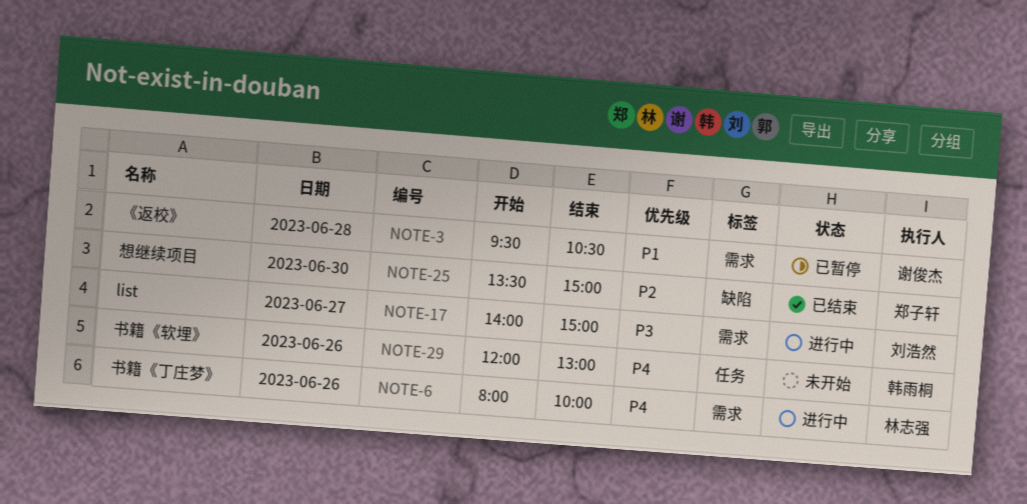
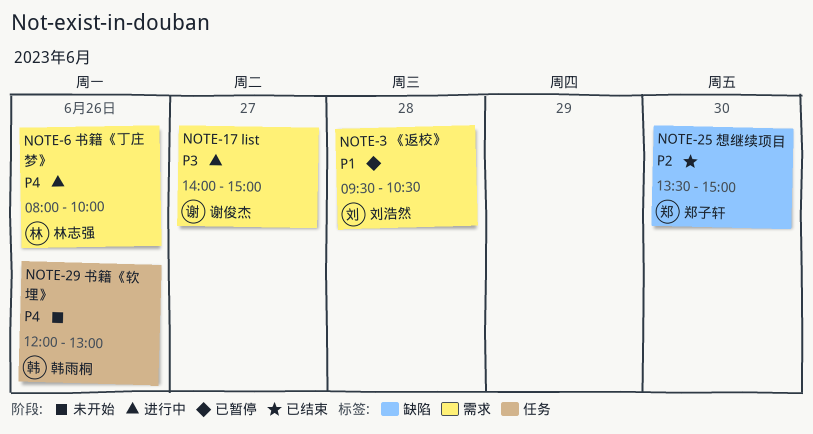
NOTE-3, owner: 谢俊杰 -> 刘浩然
NOTE-17, owner: 刘浩然 -> 谢俊杰

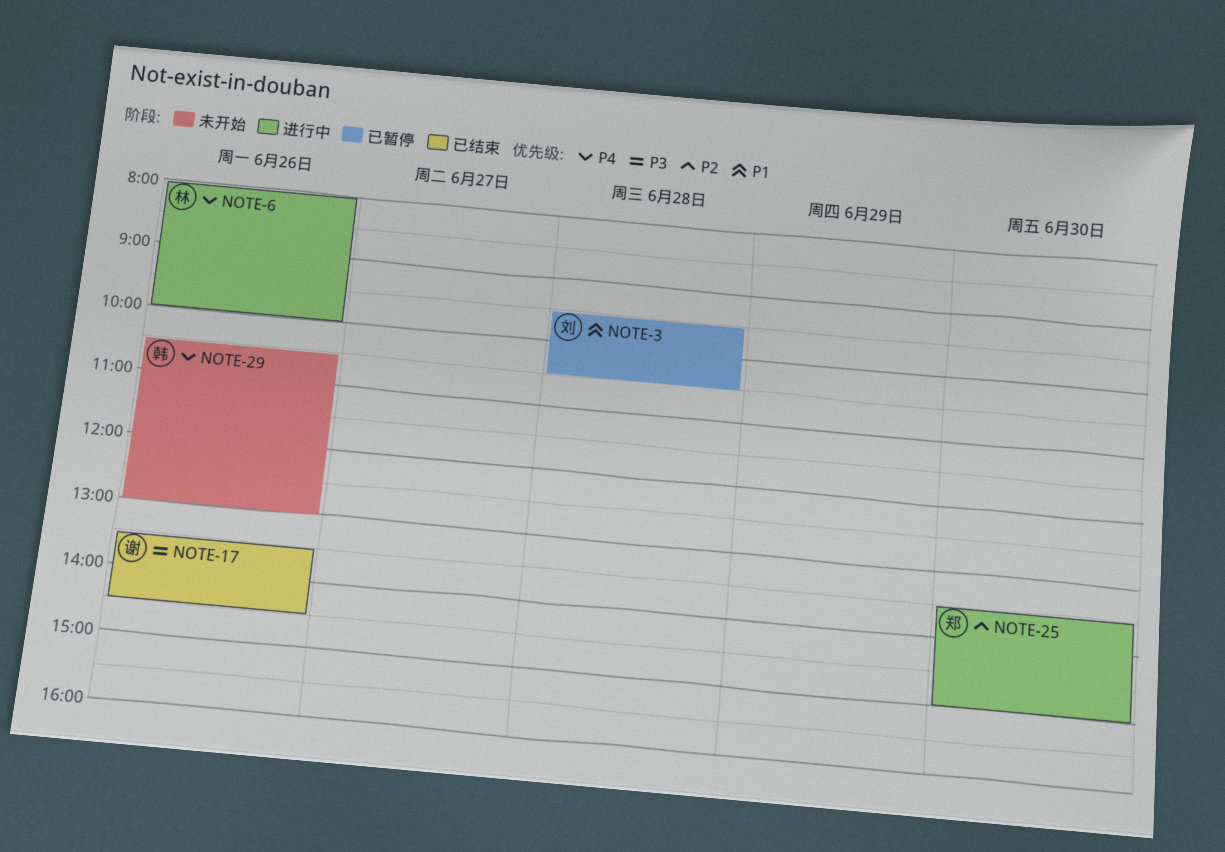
NOTE-17, status: 进行中 -> 已结束
NOTE-17, day: Jun 27 -> Jun 26
NOTE-17, begins: 14:00 -> 13:30
NOTE-17, ends: 15:00 -> 14:30
NOTE-25, status: 已结束 -> 进行中
NOTE-29, begins: 12:00 -> 10:30

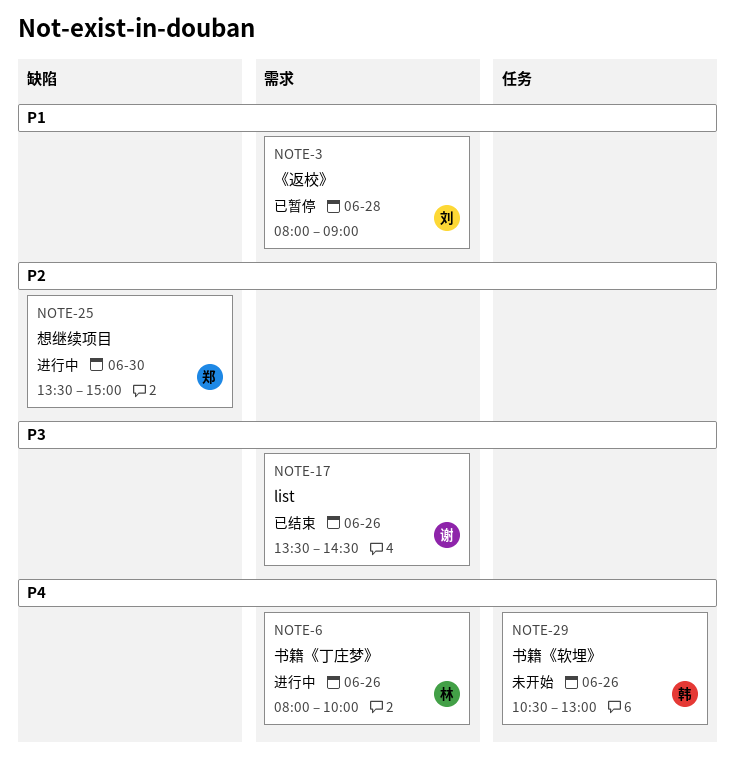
NOTE-3, begins: 09:30 -> 08:00
NOTE-3, ends: 10:30 -> 09:00

